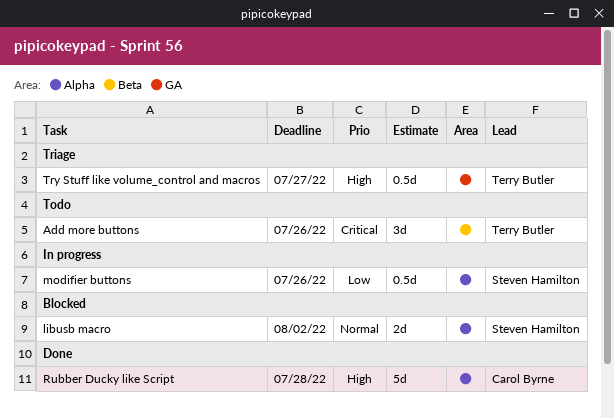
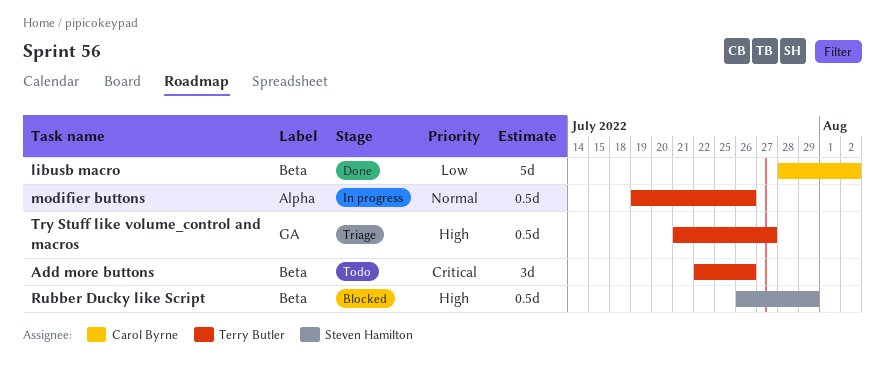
libusb macro, status: Blocked -> Done
libusb macro, owner: Steven Hamilton -> Carol Byrne
libusb macro, priority: Normal -> Low
libusb macro, label: Alpha -> Beta
libusb macro, estimate: 2d -> 5d
modifier buttons, owner: Steven Hamilton -> Terry Butler
modifier buttons, priority: Low -> Normal
Rubber Ducky like Script, status: Done -> Blocked
Rubber Ducky like Script, owner: Carol Byrne -> Steven Hamilton
Rubber Ducky like Script, label: Alpha -> Beta
Rubber Ducky like Script, estimate: 5d -> 0.5d
Rubber Ducky like Script, due: Jul 28 -> Jul 29

